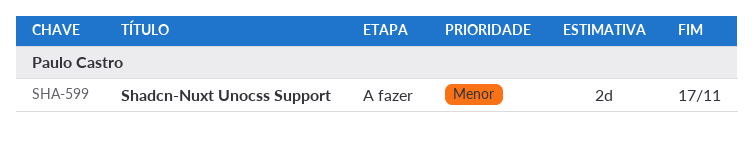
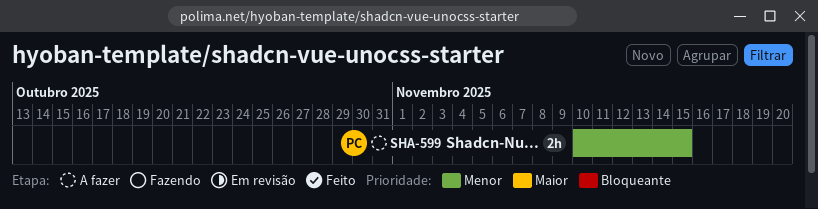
SHA-599, estimate: 2d -> 2h
SHA-599, due: Nov 17 -> Nov 15

